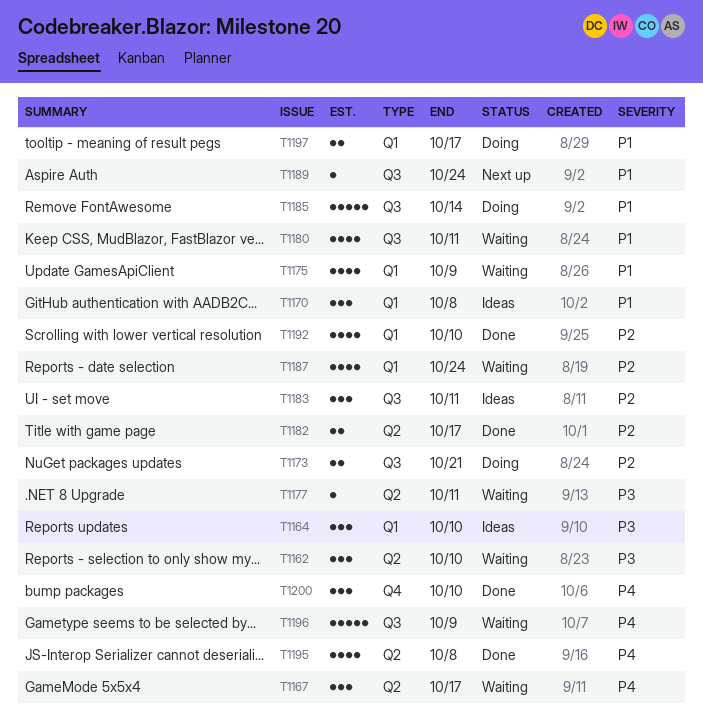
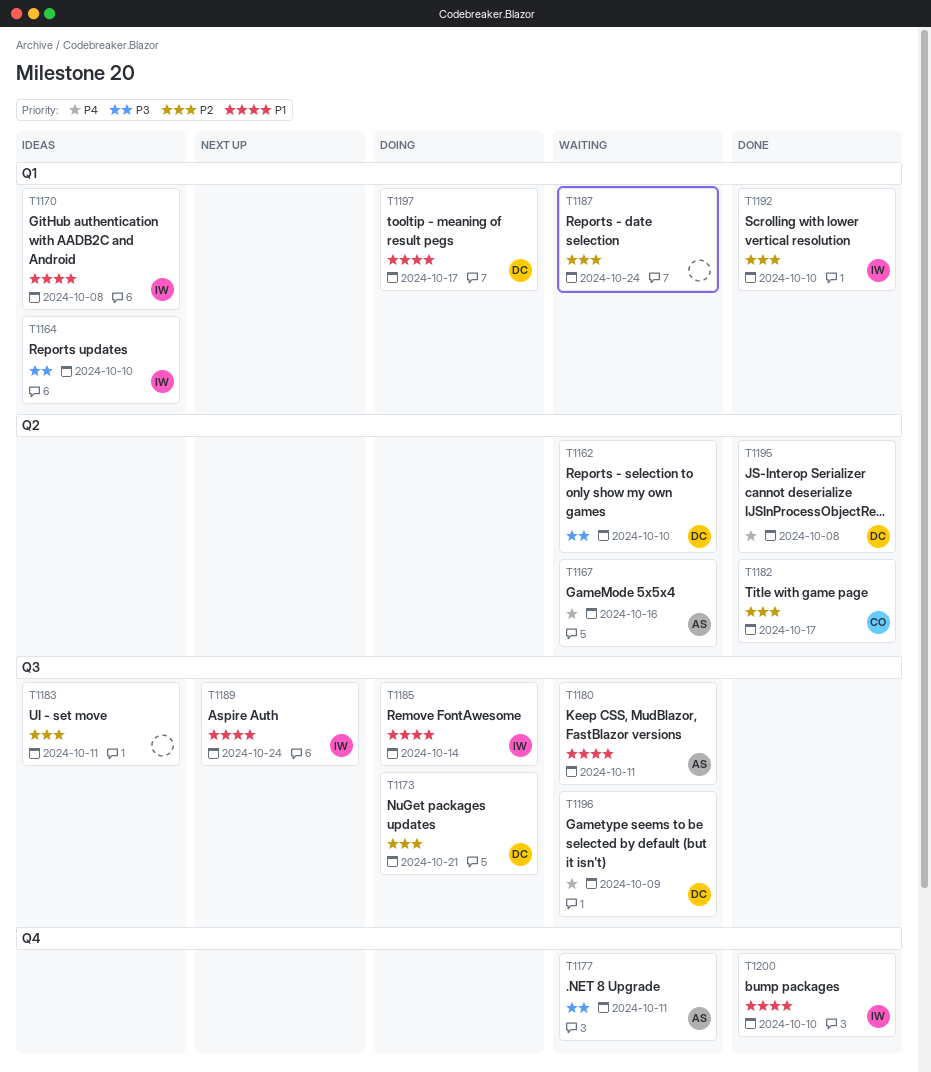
T1167, due: Oct 17 -> Oct 16
T1175: present -> none
T1177, label: Q2 -> Q4
T1200, priority: P4 -> P1

